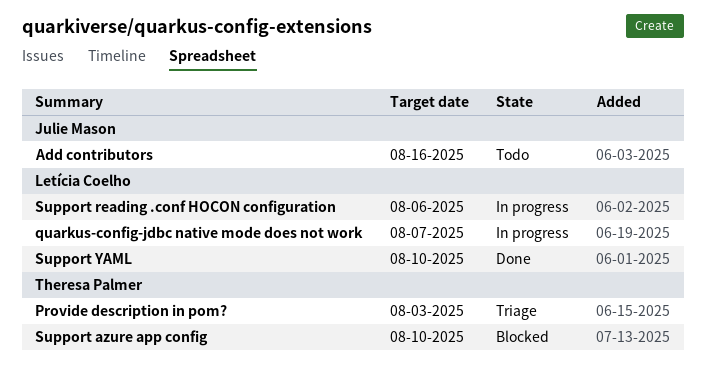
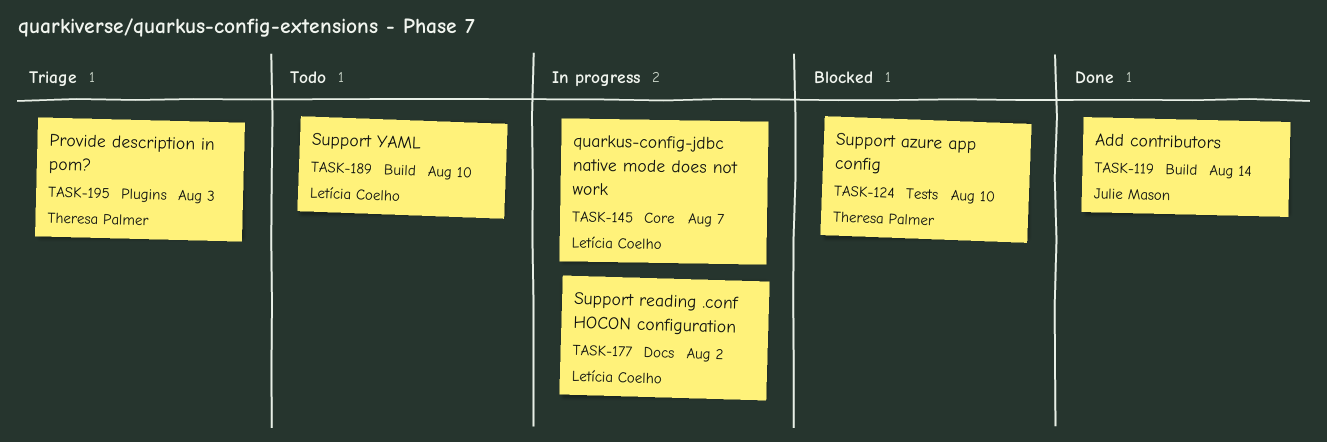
Add contributors, status: Todo -> Done
Add contributors, due: Aug 16 -> Aug 14
Support reading .conf HOCON configuration, due: Aug 6 -> Aug 2
Support YAML, status: Done -> Todo

